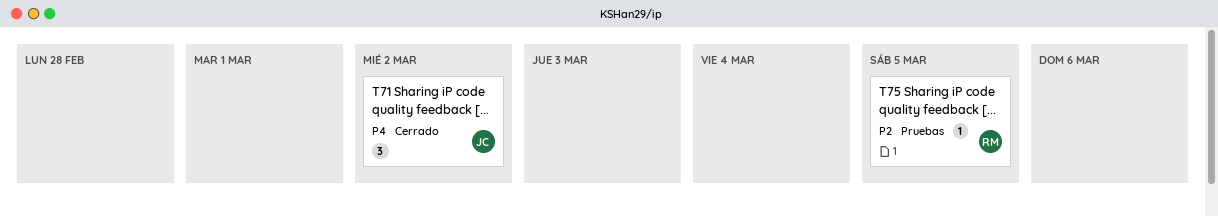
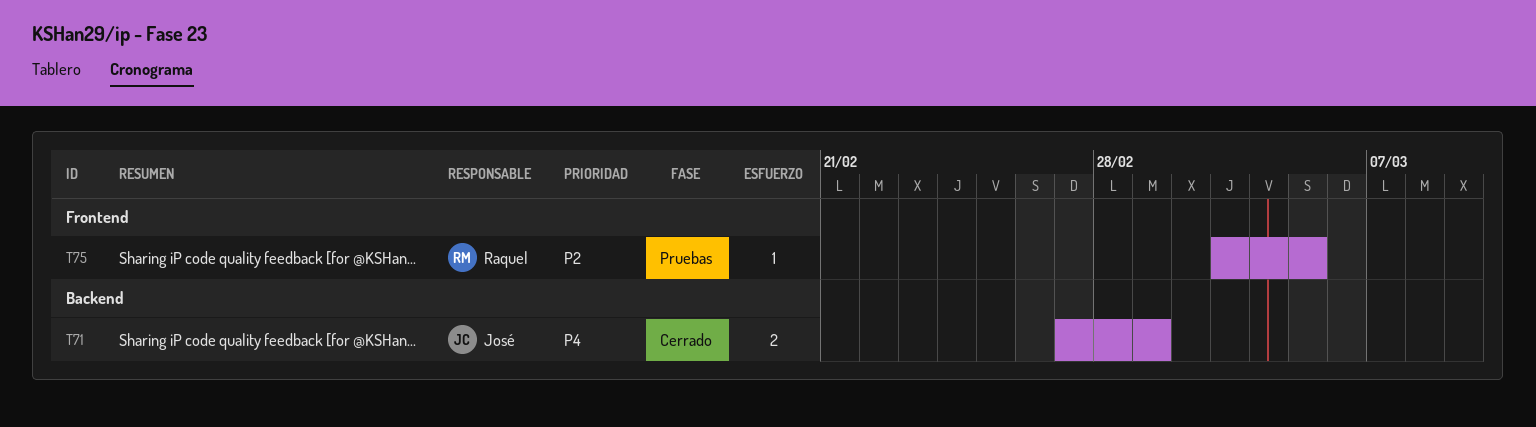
T71, estimate: 3 -> 2
T71, due: Mar 2 -> Mar 1

